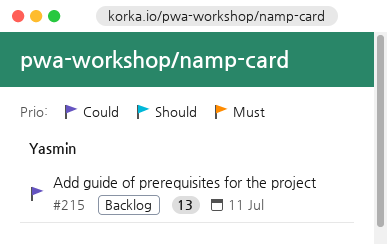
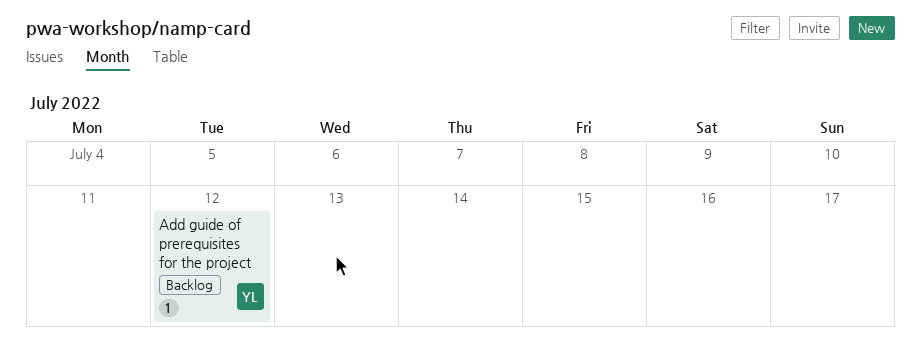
Add guide of prerequisites for the project, estimate: 13 -> 1
Add guide of prerequisites for the project, due: Jul 11 -> Jul 12

